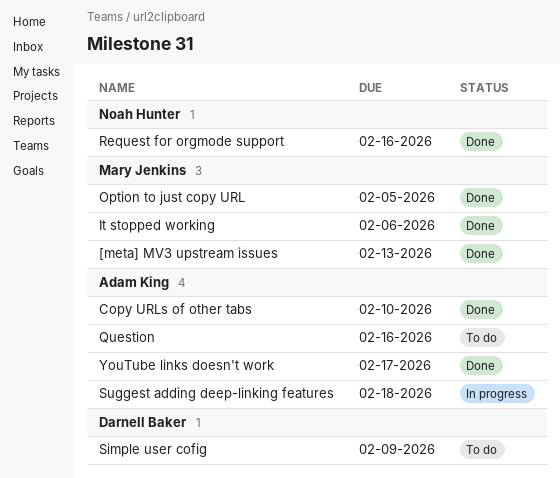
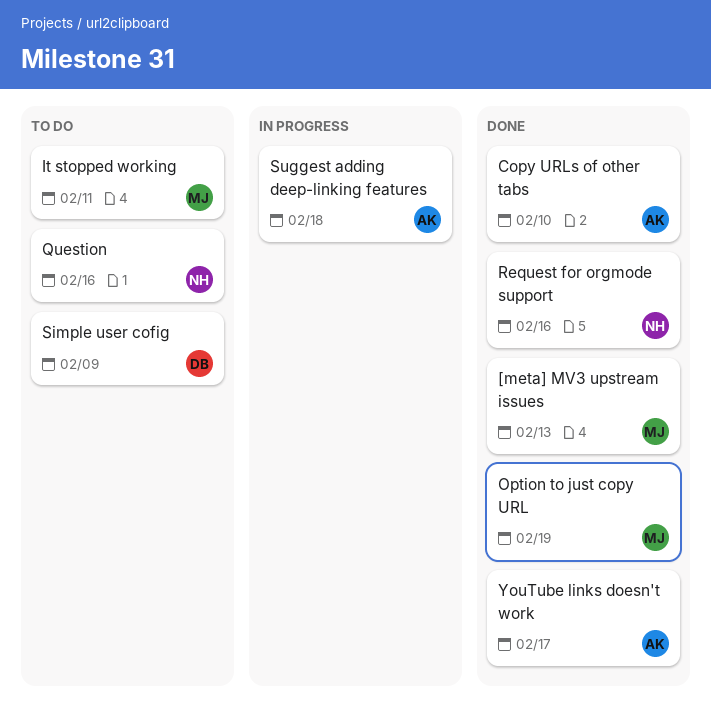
It stopped working, status: Done -> To do
It stopped working, due: Feb 6 -> Feb 11
Option to just copy URL, due: Feb 5 -> Feb 19
Question, owner: Adam King -> Noah Hunter

